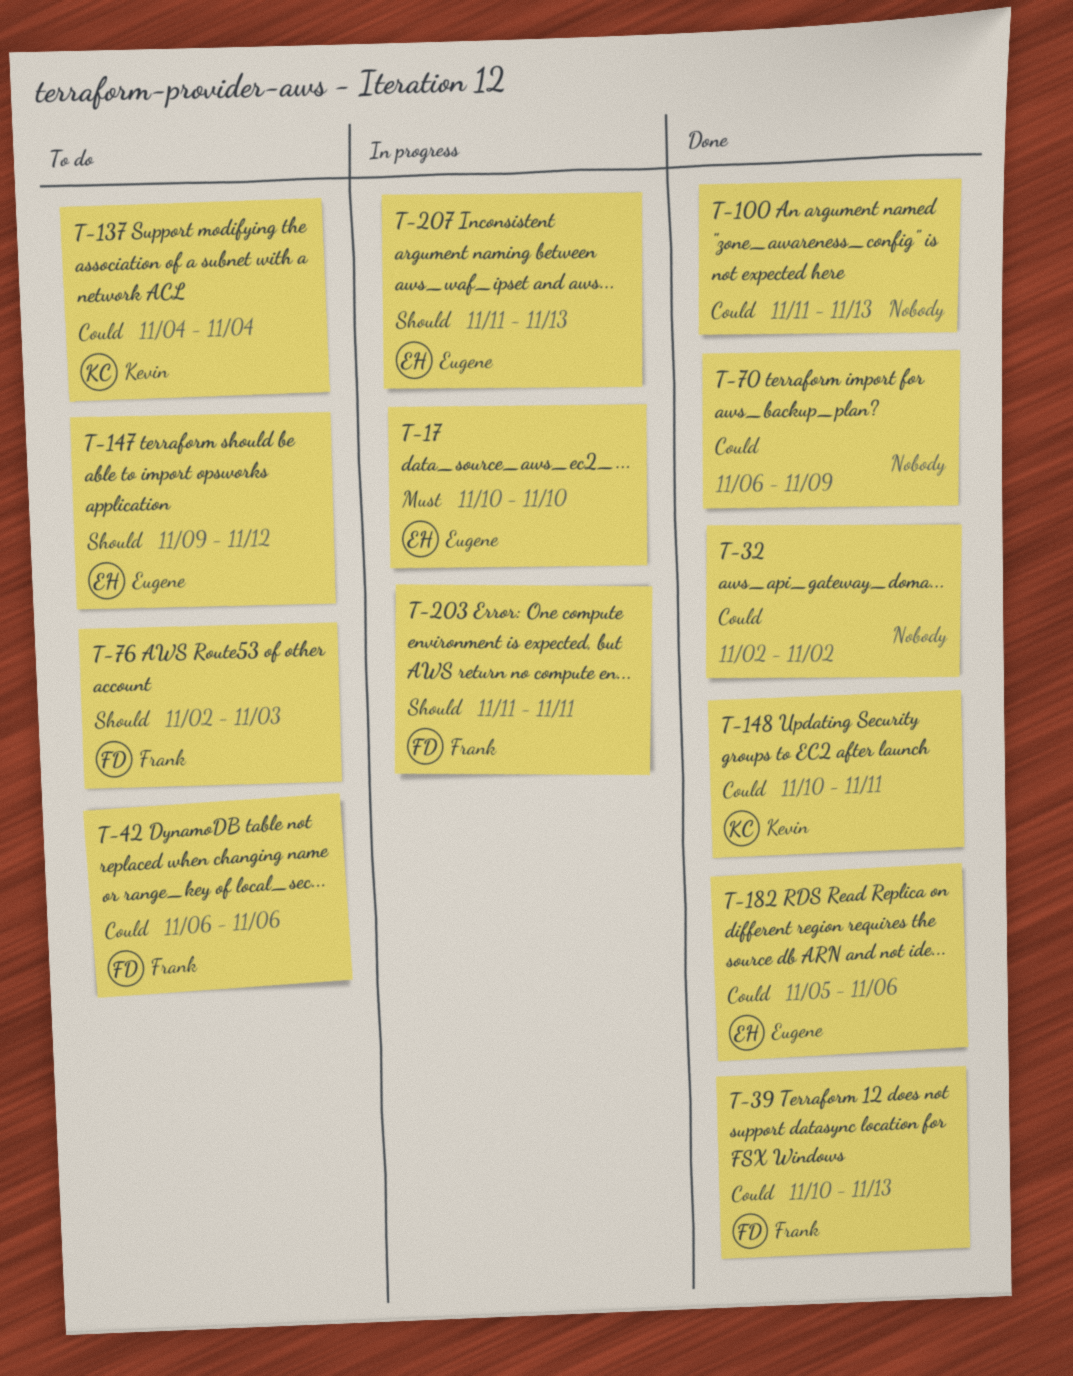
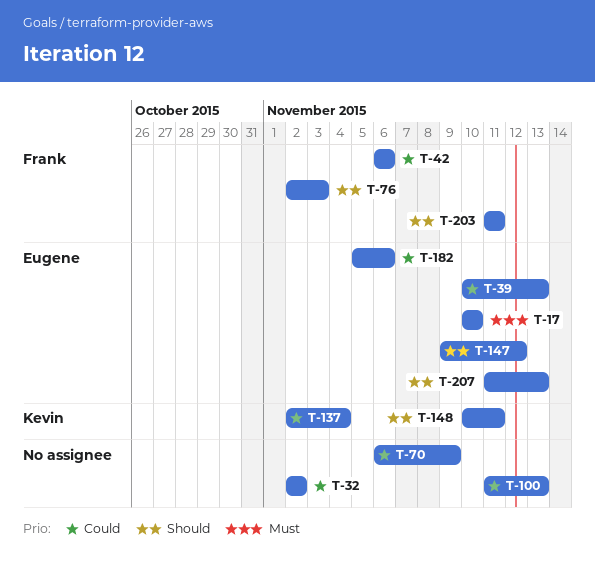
T-39, owner: Frank -> Eugene
T-137, start: Nov 4 -> Nov 2
T-148, priority: Could -> Should

